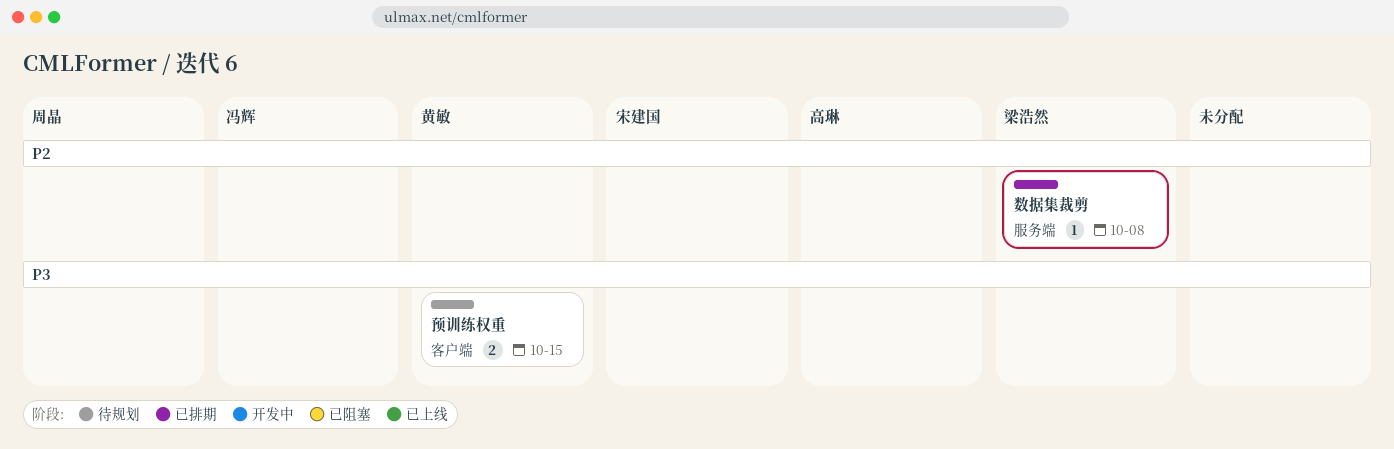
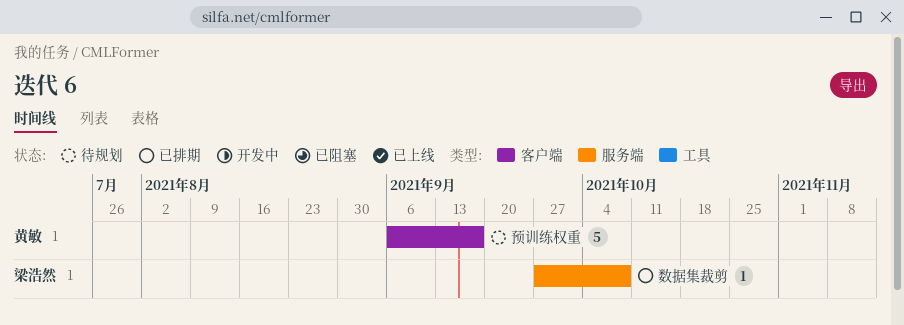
预训练权重, estimate: 2 -> 5
预训练权重, due: Oct 15 -> Sep 17

